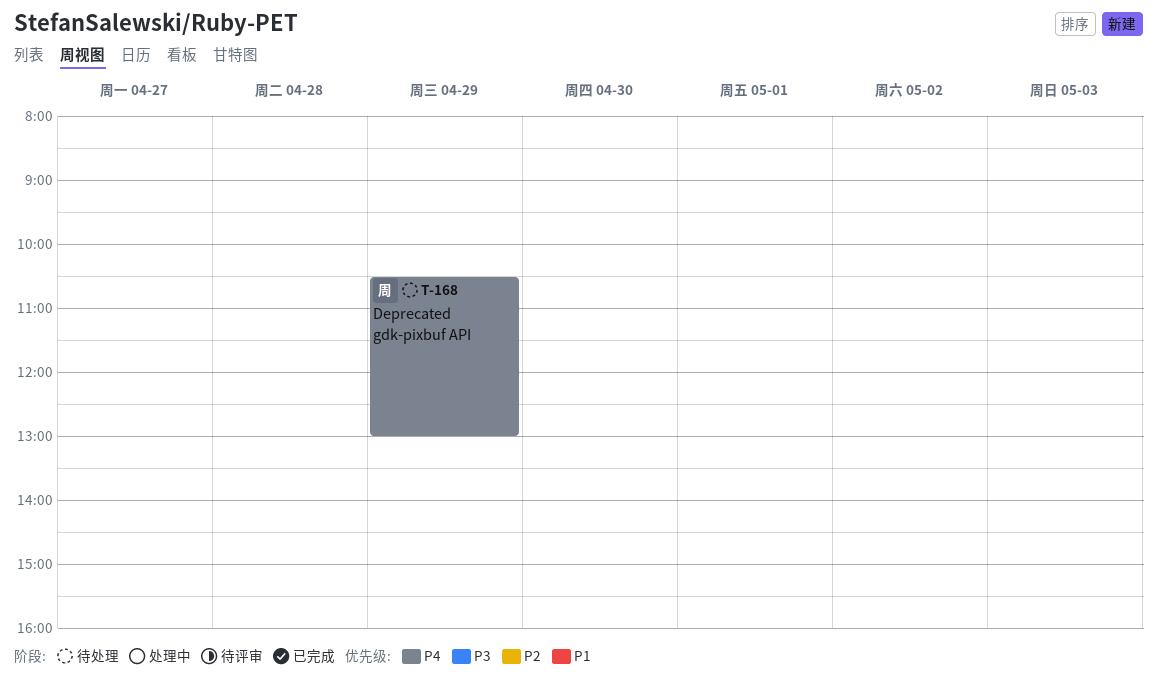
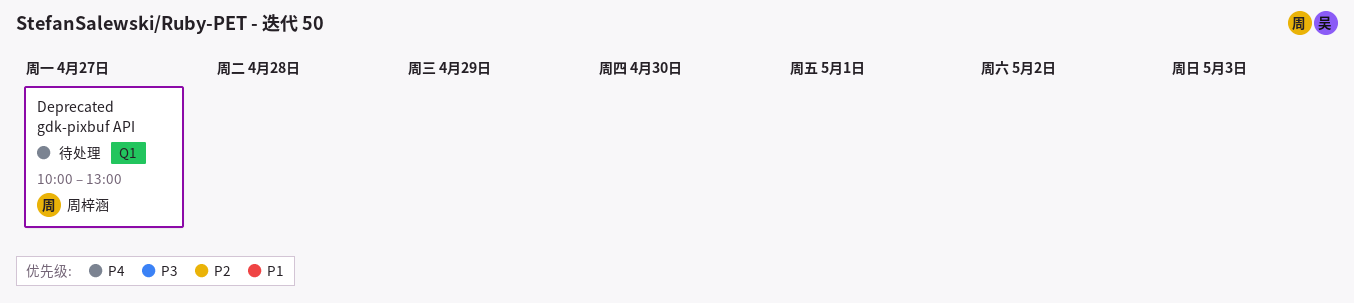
Deprecated gdk-pixbuf API, day: Apr 29 -> Apr 27
Deprecated gdk-pixbuf API, begins: 10:30 -> 10:00

